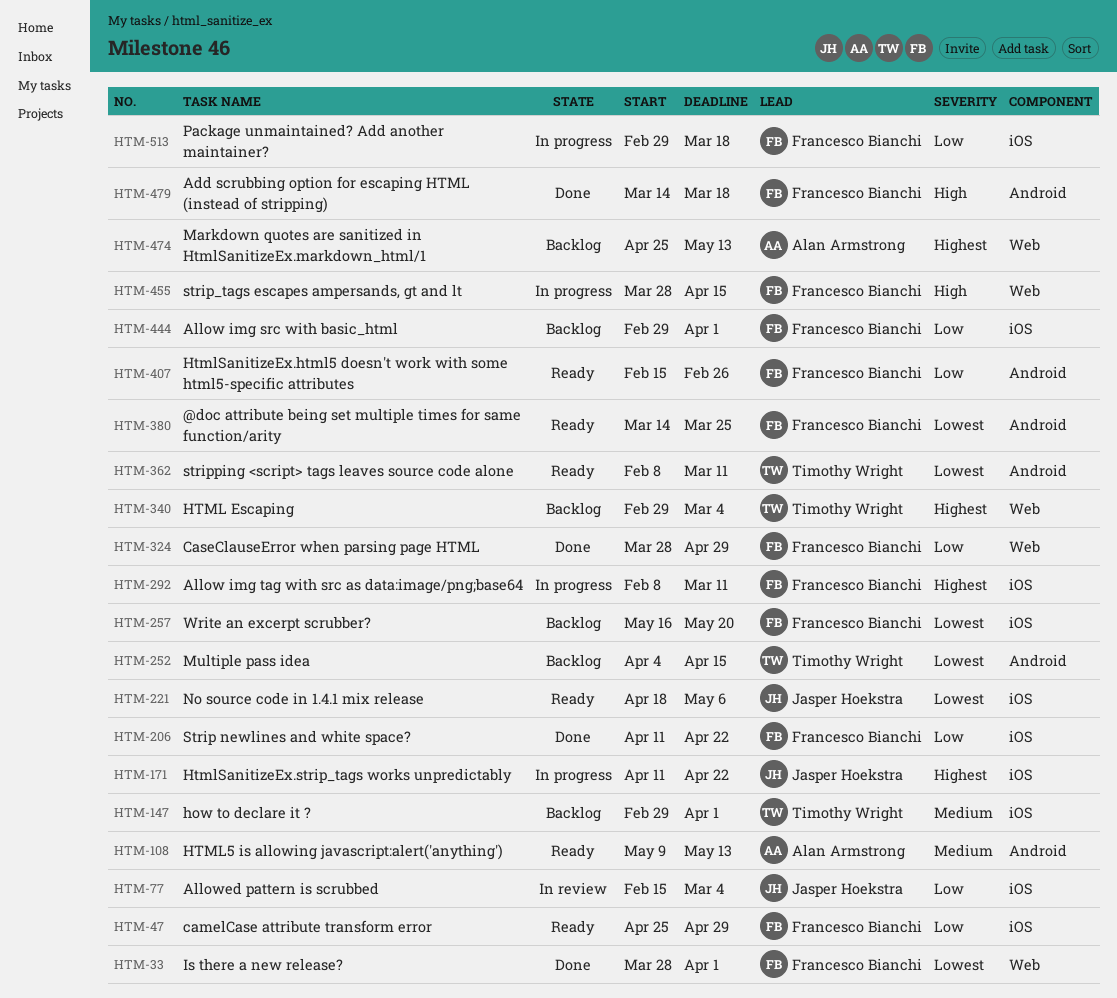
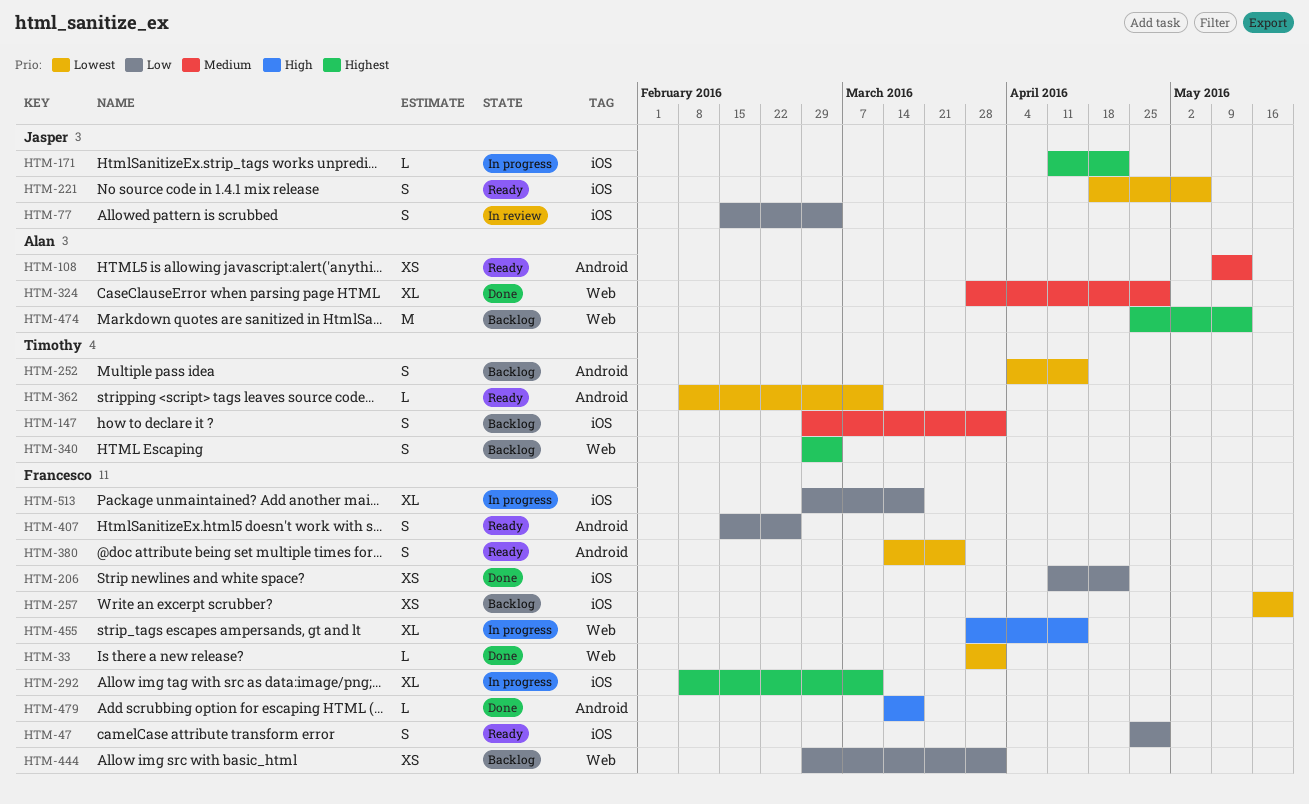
HTM-324, owner: Francesco Bianchi -> Alan Armstrong
HTM-324, priority: Low -> Medium
HTM-444, label: iOS -> Web

